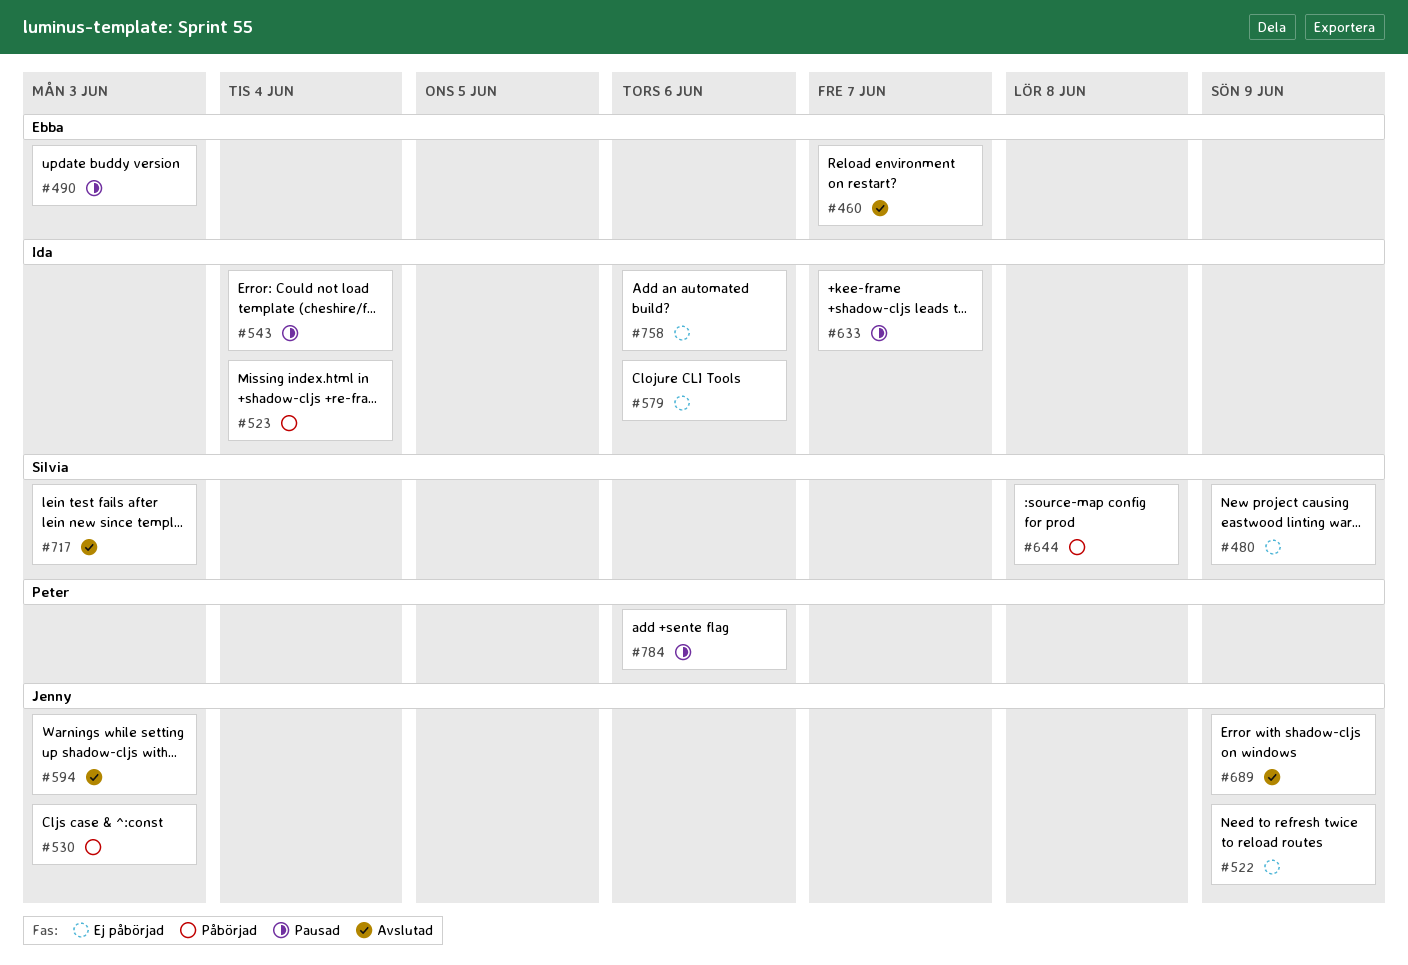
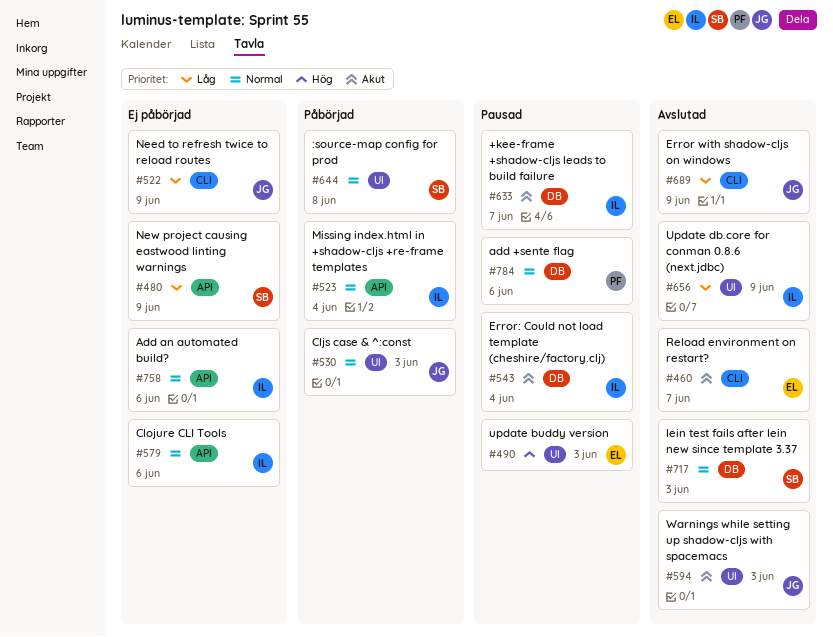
#656: none -> present

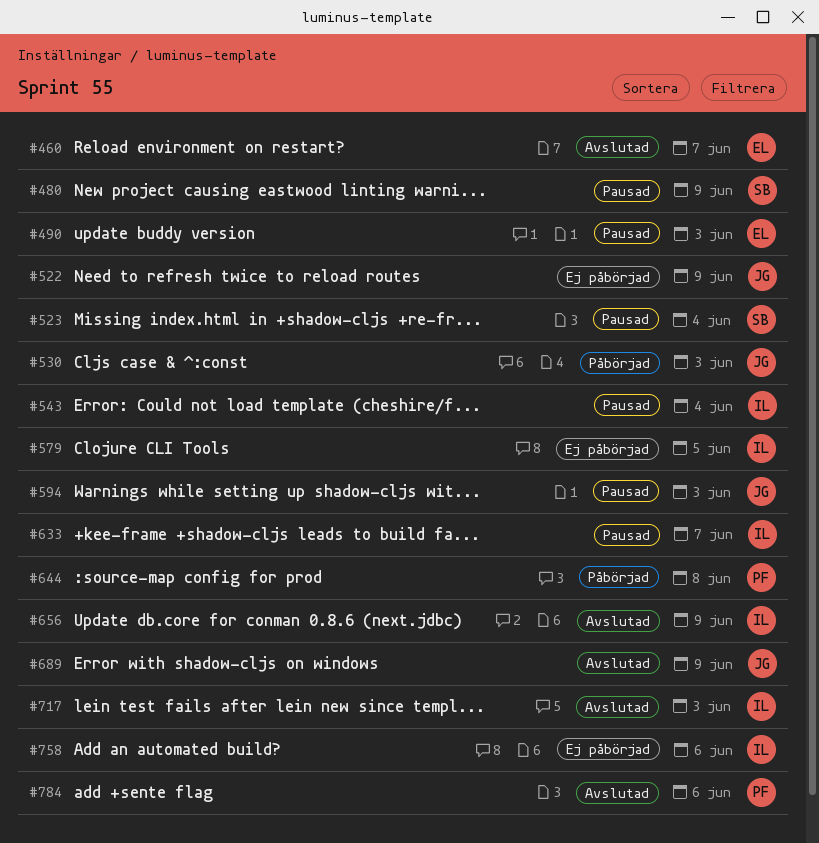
#480, status: Ej påbörjad -> Pausad
#523, status: Påbörjad -> Pausad
#523, owner: IL -> SB
#579, due: Jun 6 -> Jun 5
#594, status: Avslutad -> Pausad
#644, owner: SB -> PF
#717, owner: SB -> IL
#784, status: Pausad -> Avslutad

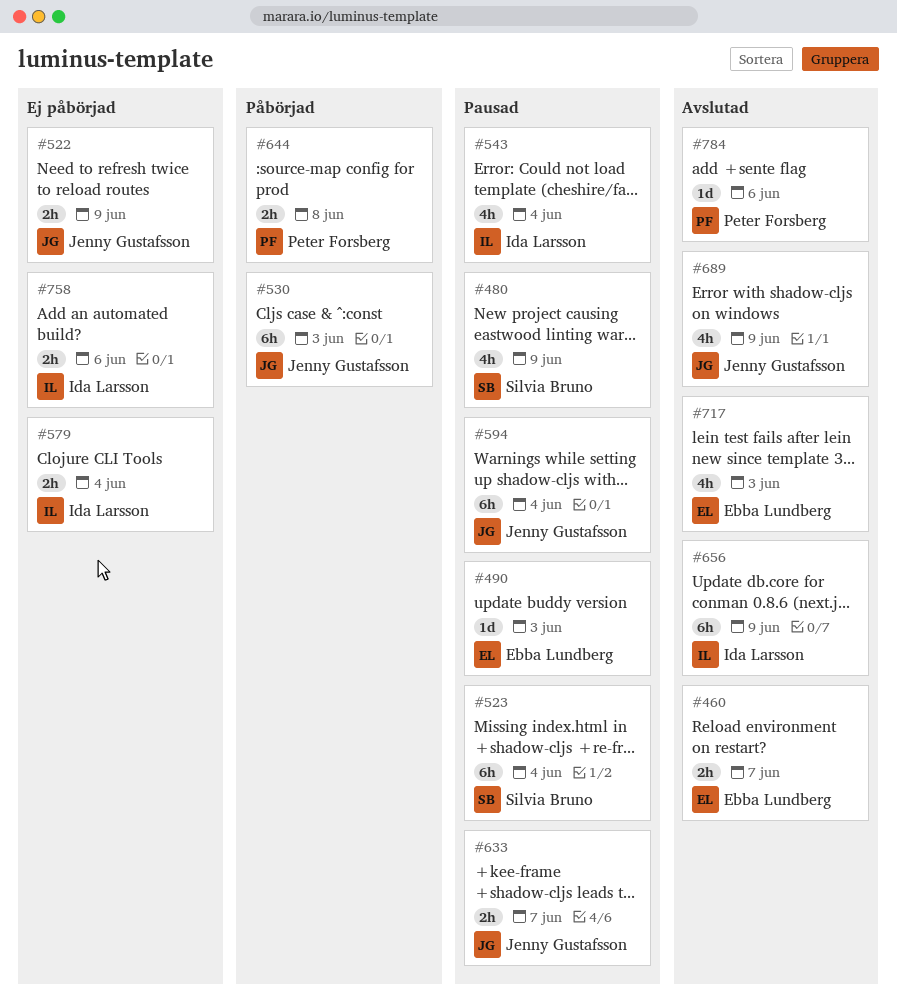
#579, due: Jun 5 -> Jun 4
#594, due: Jun 3 -> Jun 4
#633, owner: Ida Larsson -> Jenny Gustafsson
#717, owner: Ida Larsson -> Ebba Lundberg

